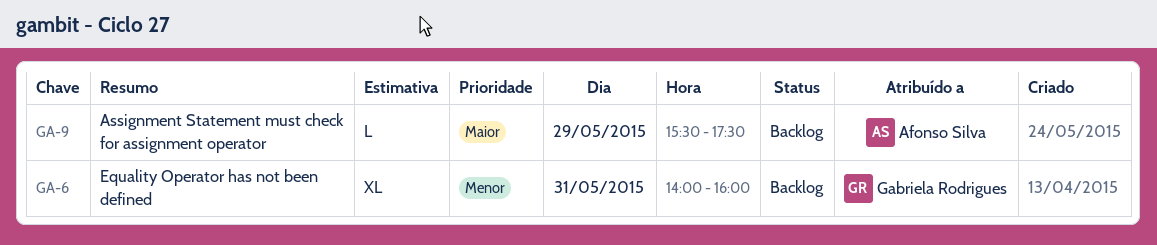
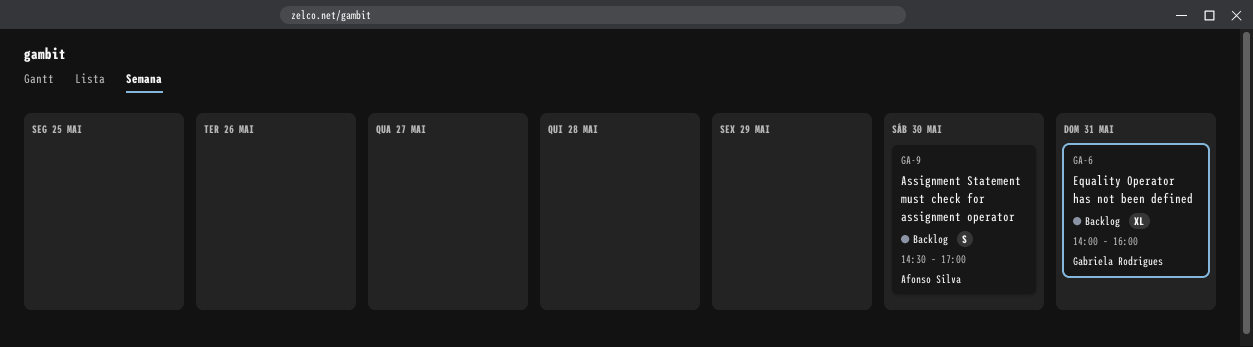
GA-9, estimate: L -> S
GA-9, day: May 29 -> May 30
GA-9, begins: 15:30 -> 14:30
GA-9, ends: 17:30 -> 17:00

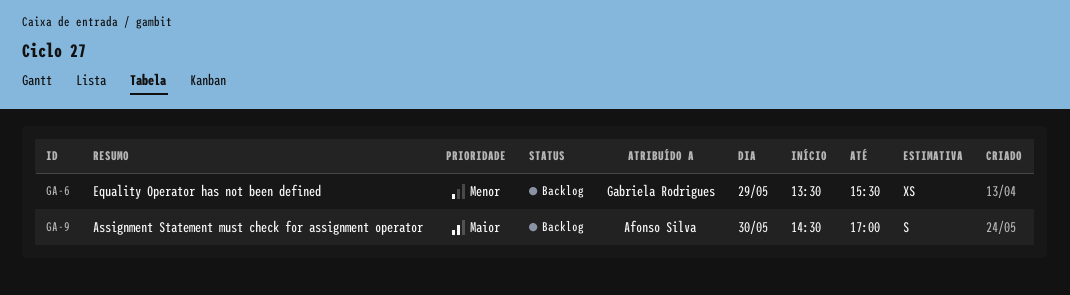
GA-6, estimate: XL -> XS
GA-6, day: May 31 -> May 29
GA-6, begins: 14:00 -> 13:30
GA-6, ends: 16:00 -> 15:30

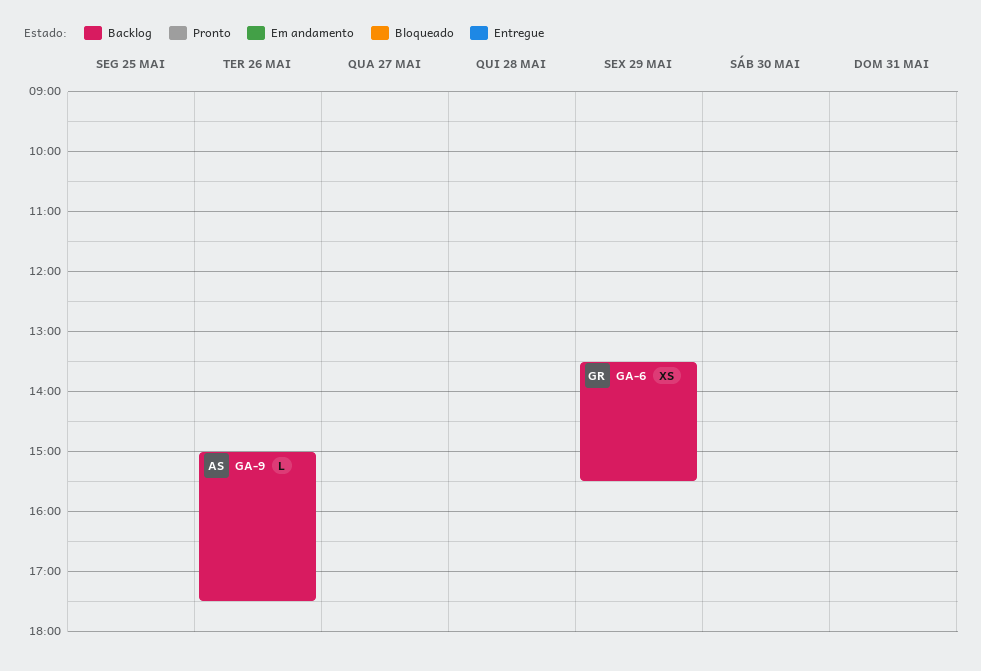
GA-9, estimate: S -> L
GA-9, day: May 30 -> May 26
GA-9, begins: 14:30 -> 15:00
GA-9, ends: 17:00 -> 17:30

